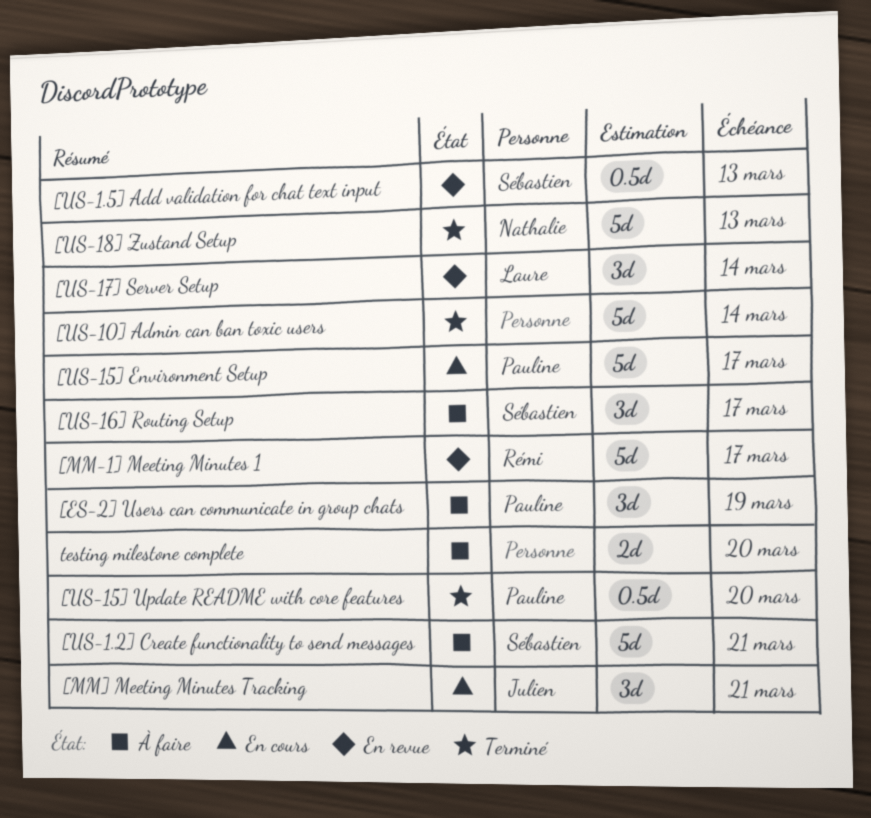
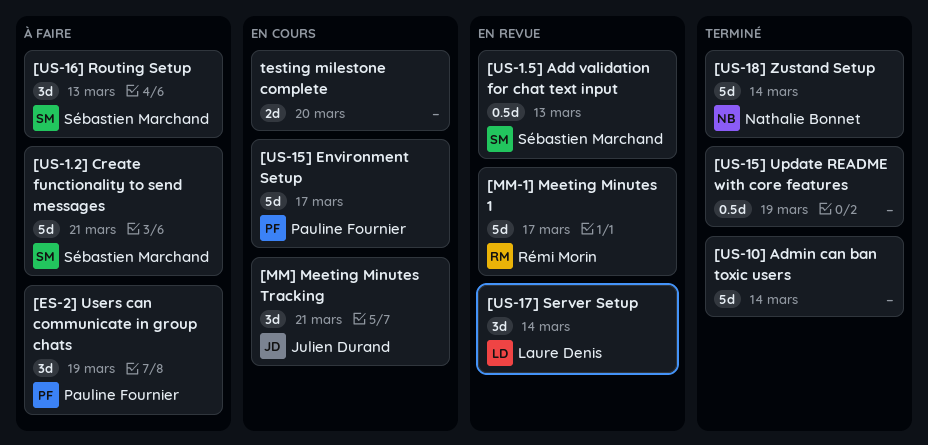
[US-15] Update README with core features, owner: Pauline Fournier -> none
[US-15] Update README with core features, due: Mar 20 -> Mar 19
[US-16] Routing Setup, due: Mar 17 -> Mar 13
[US-18] Zustand Setup, due: Mar 13 -> Mar 14
testing milestone complete, status: À faire -> En cours

